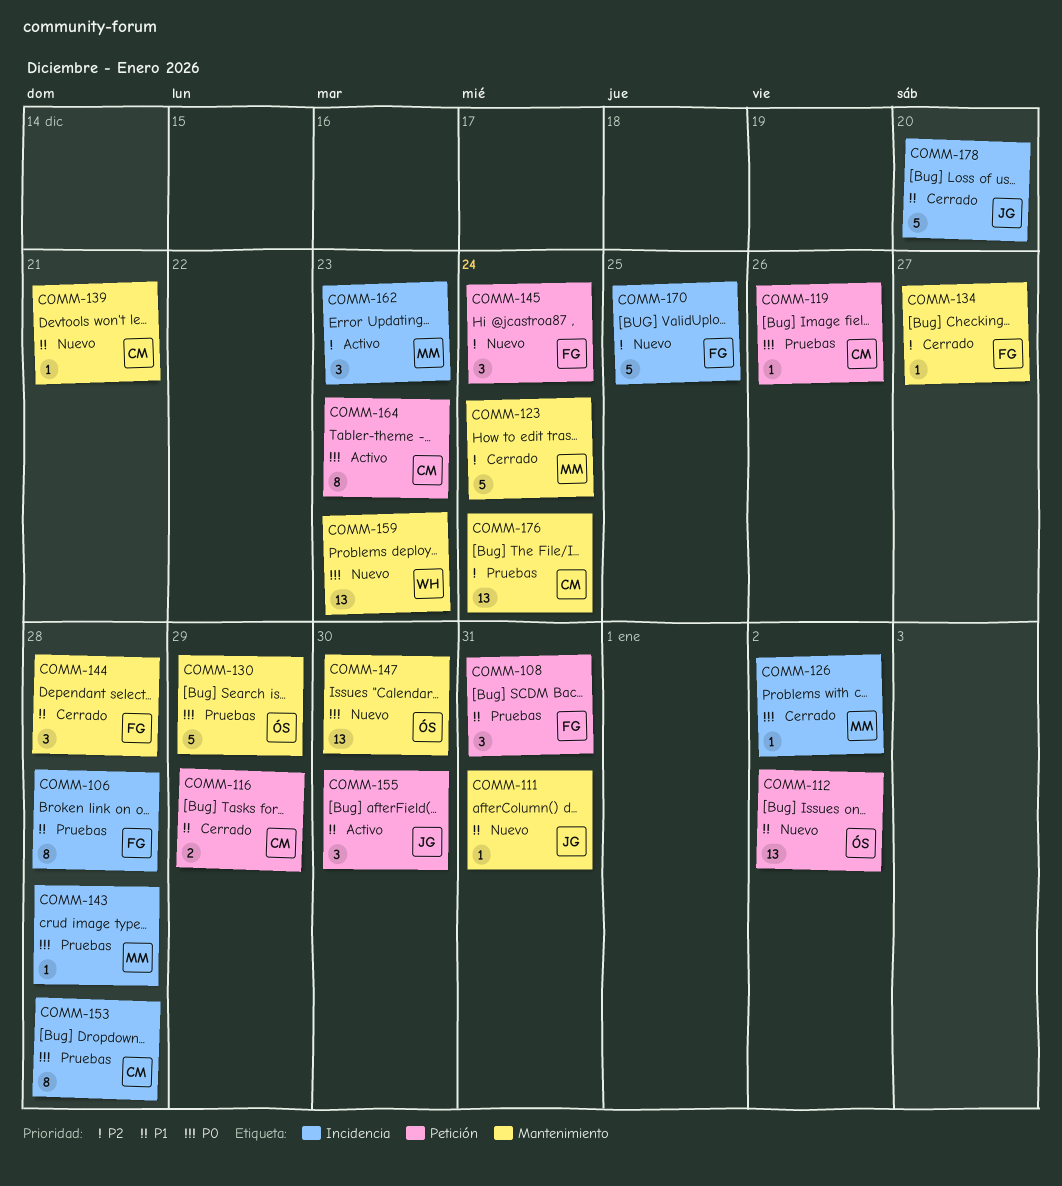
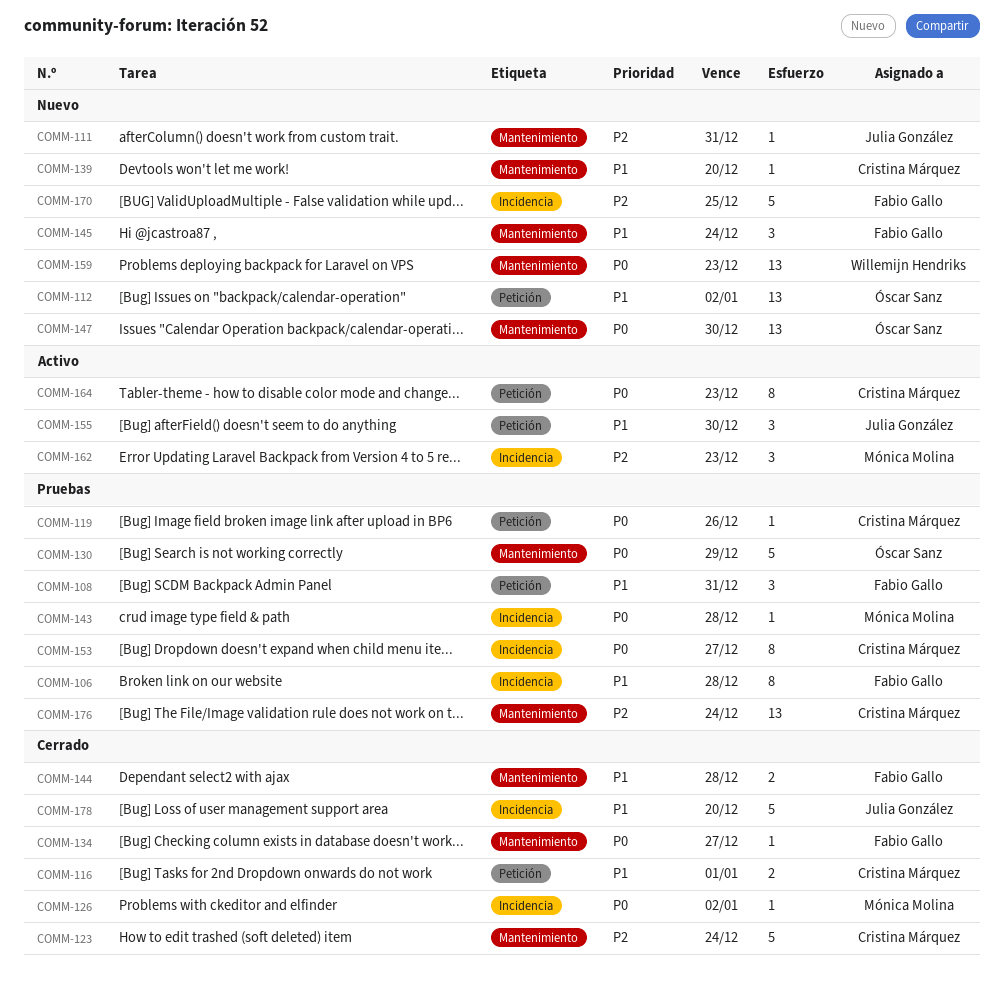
COMM-111, priority: P1 -> P2
COMM-116, due: Dec 29 -> Jan 1
COMM-123, owner: Mónica Molina -> Cristina Márquez
COMM-134, priority: P2 -> P0
COMM-139, due: Dec 21 -> Dec 20
COMM-144, estimate: 3 -> 2
COMM-145, priority: P2 -> P1
COMM-145, label: Petición -> Mantenimiento
COMM-153, due: Dec 28 -> Dec 27

